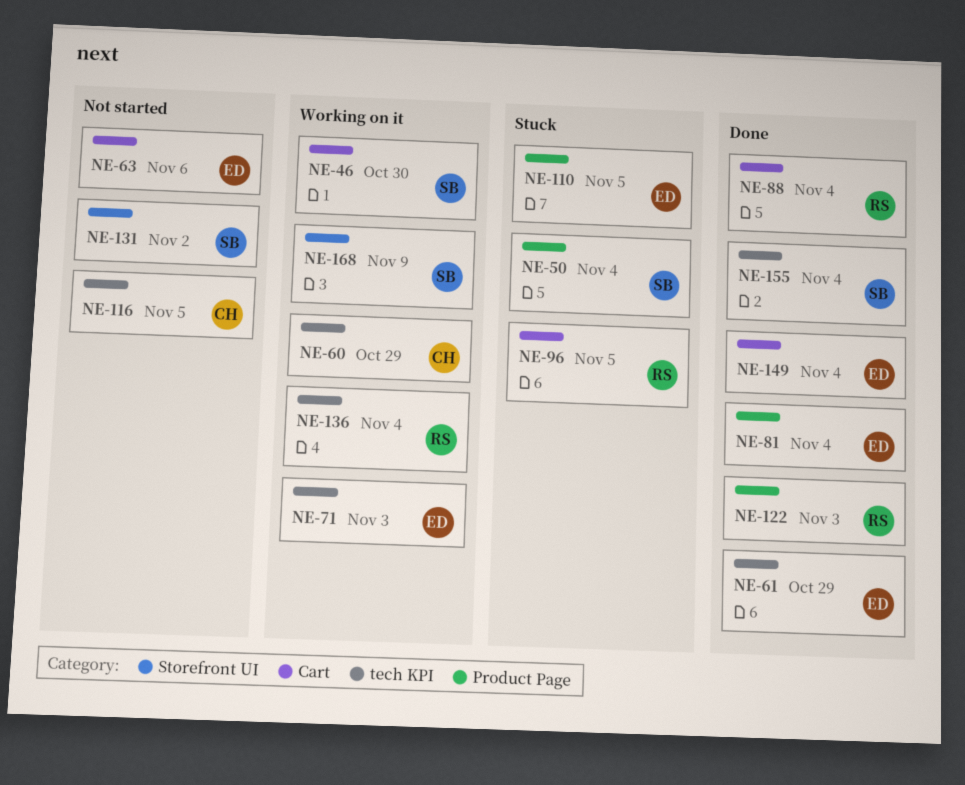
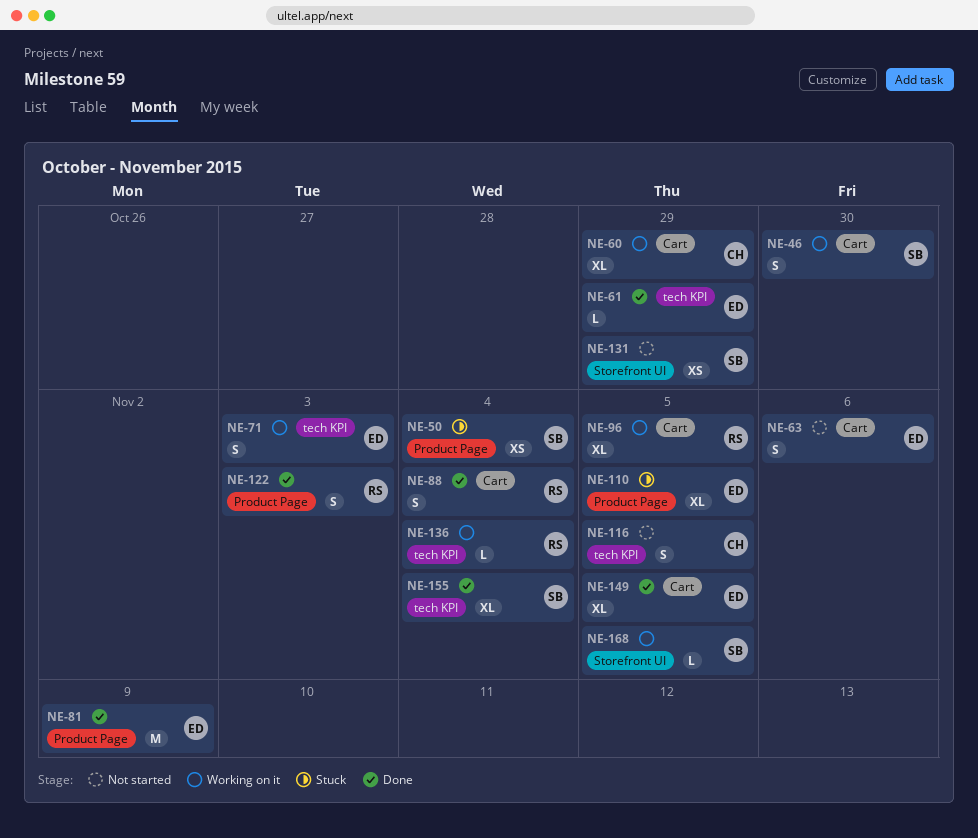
NE-60, label: tech KPI -> Cart
NE-81, due: Nov 4 -> Nov 9
NE-96, status: Stuck -> Working on it
NE-131, due: Nov 2 -> Oct 29
NE-149, due: Nov 4 -> Nov 5
NE-168, due: Nov 9 -> Nov 5

